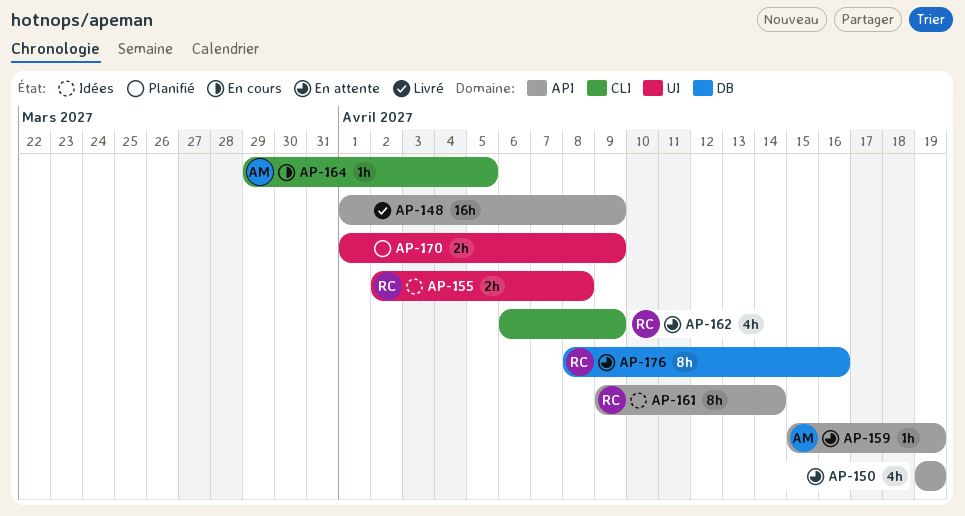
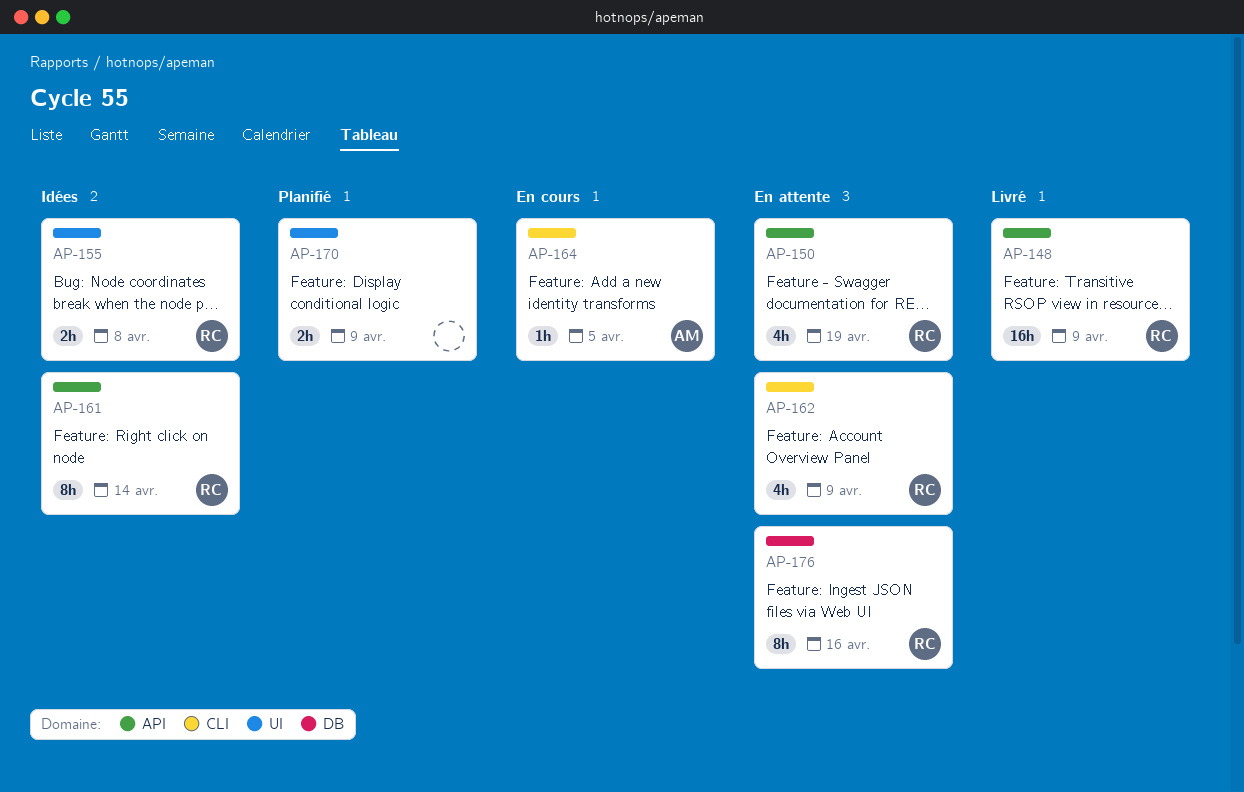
AP-148, owner: none -> RC
AP-150, owner: none -> RC
AP-159: present -> none

